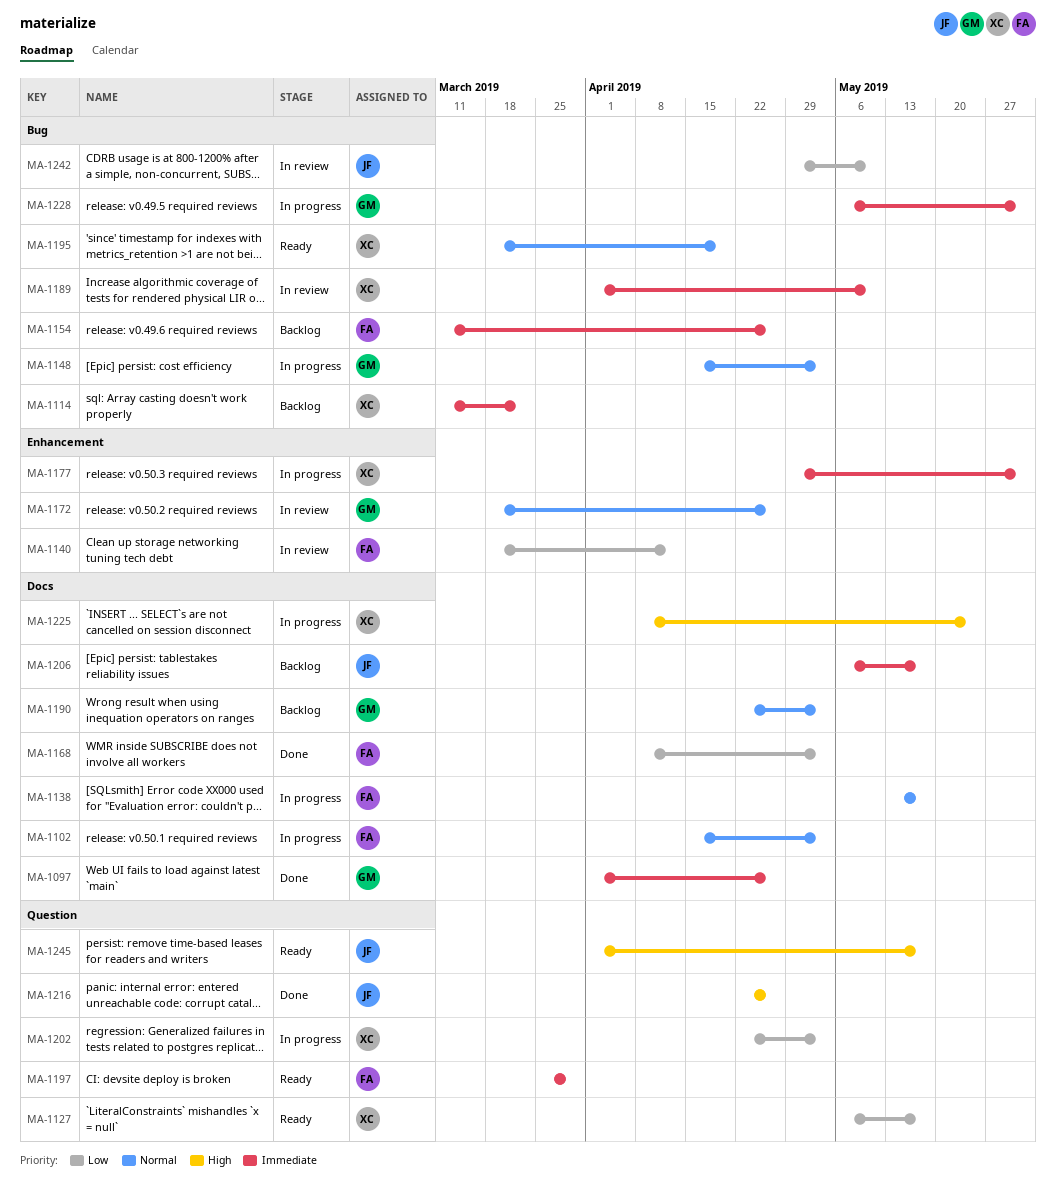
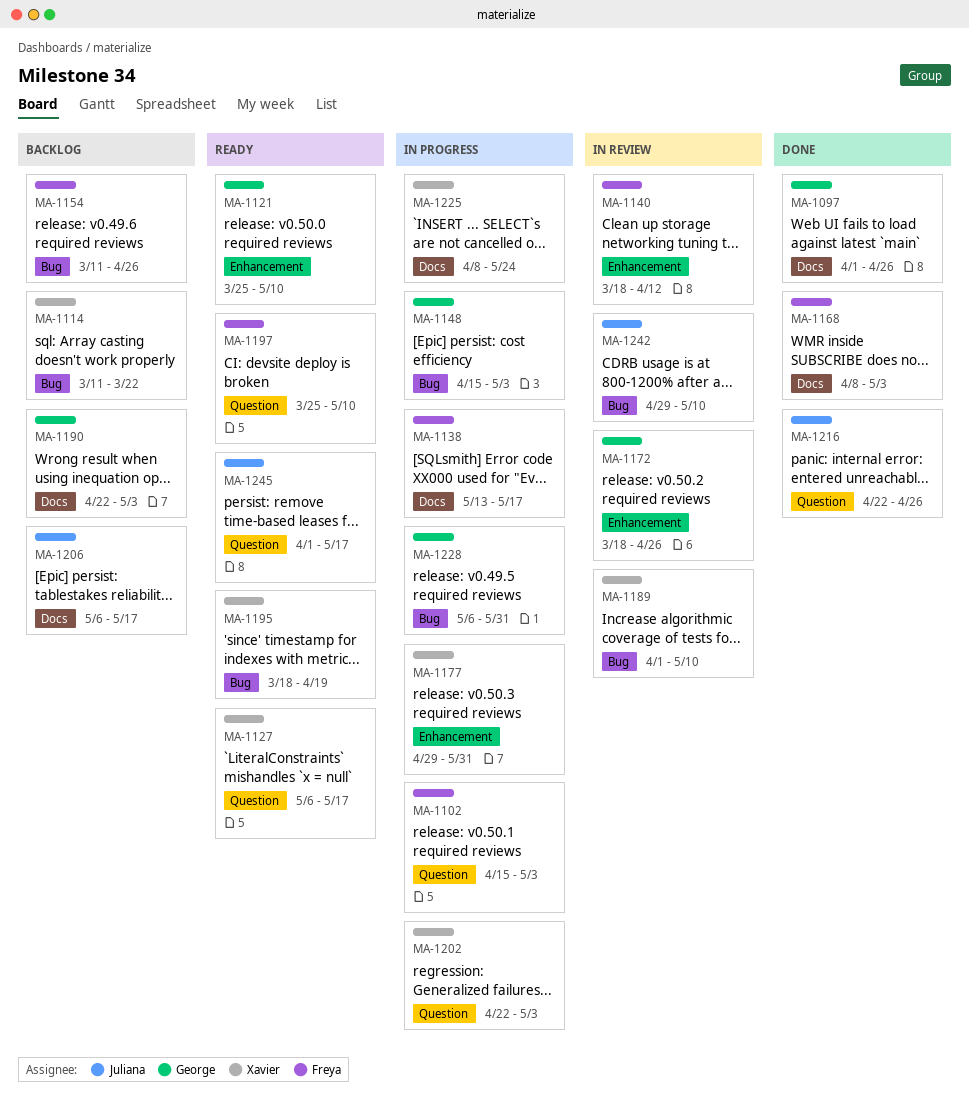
MA-1102, label: Docs -> Question
MA-1121: none -> present
MA-1197, due: Mar 29 -> May 10

